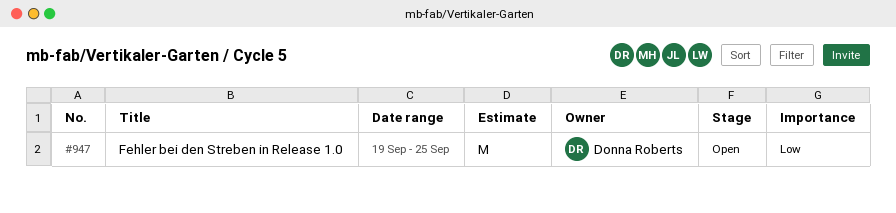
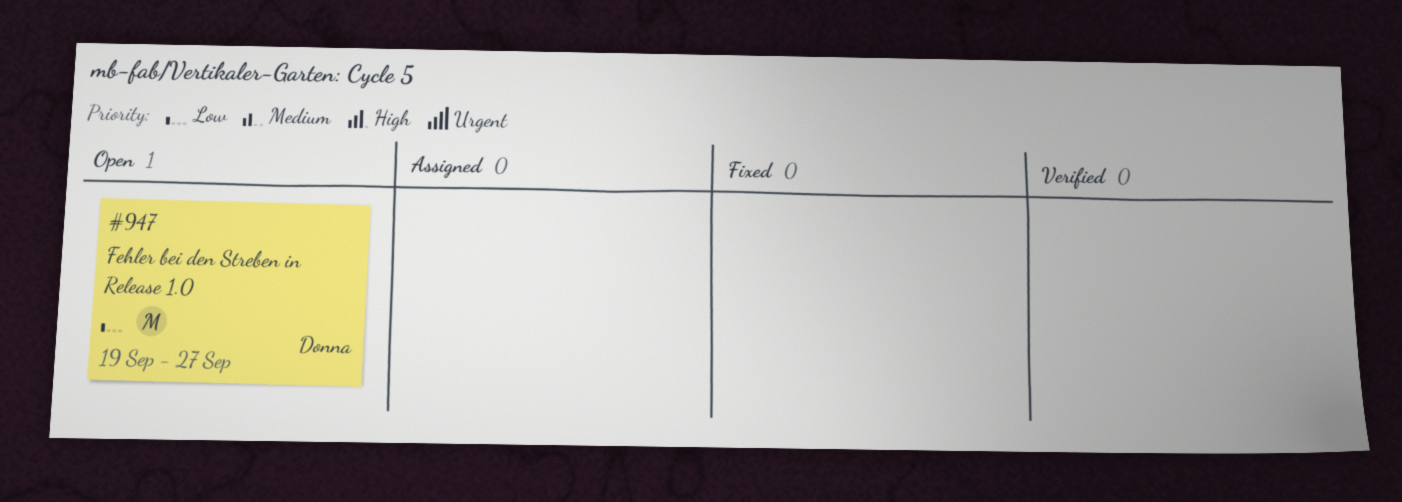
#947, due: Sep 25 -> Sep 27

